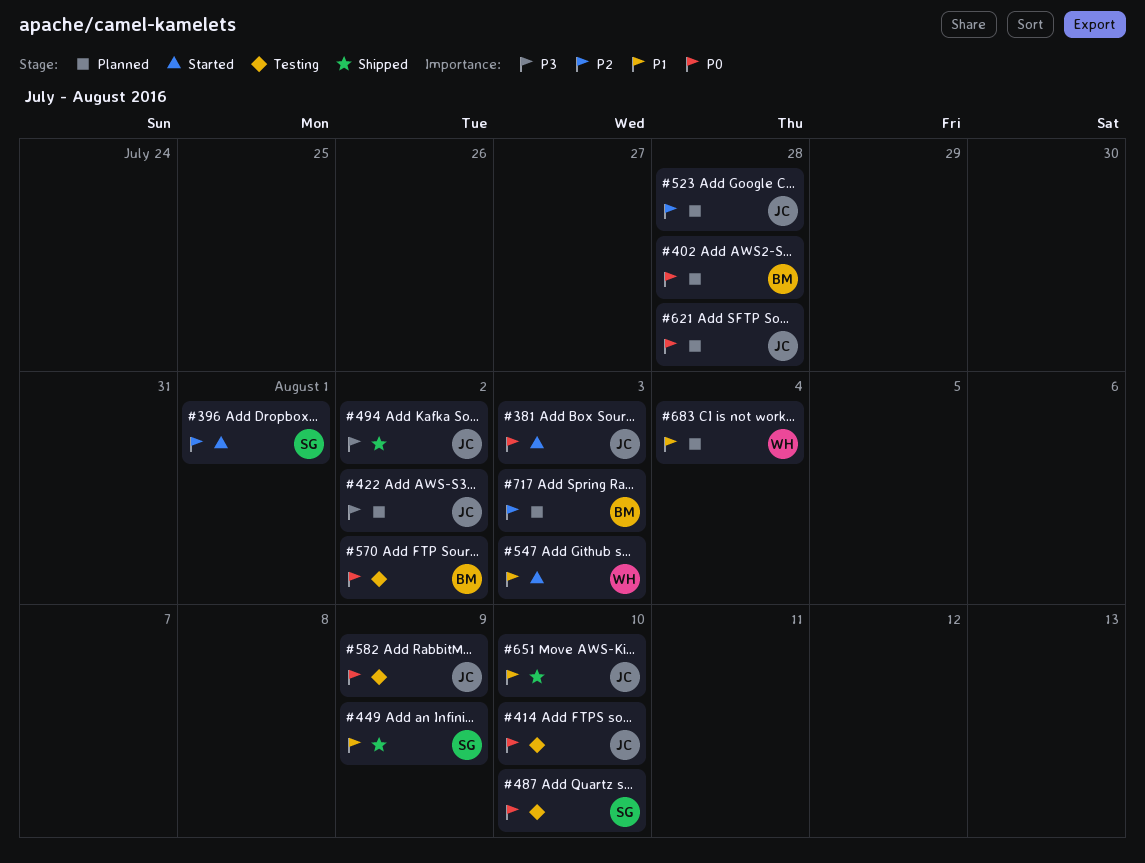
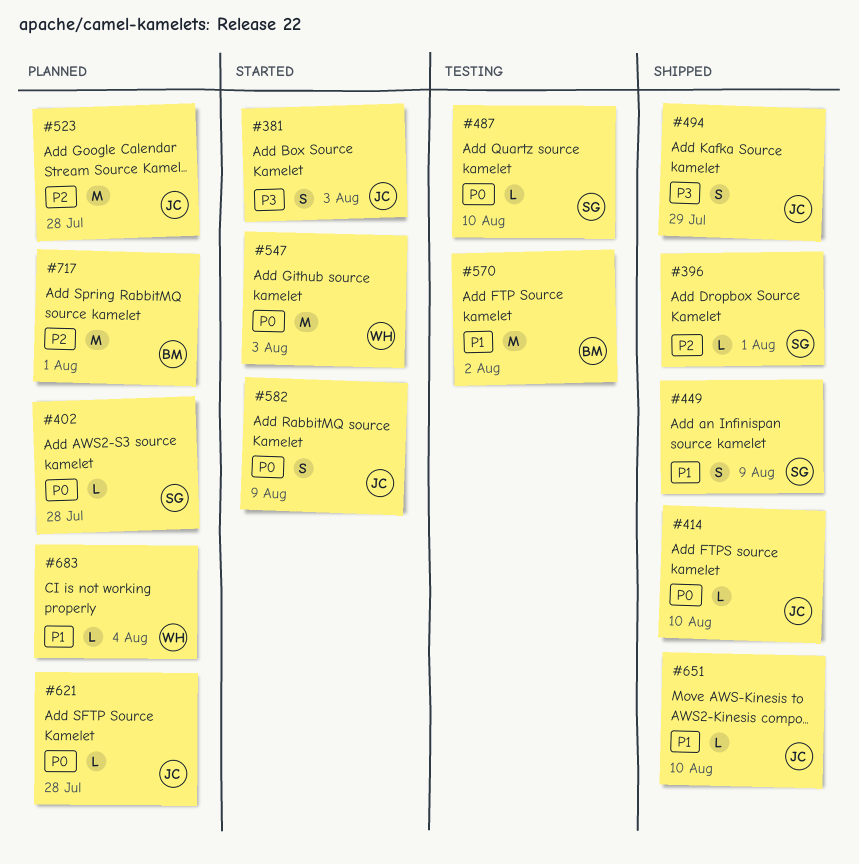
#381, priority: P0 -> P3
#396, status: Started -> Shipped
#402, owner: BM -> SG
#414, status: Testing -> Shipped
#422: present -> none
#494, due: Aug 2 -> Jul 29
#547, priority: P1 -> P0
#570, priority: P0 -> P1
#582, status: Testing -> Started
#717, due: Aug 3 -> Aug 1

